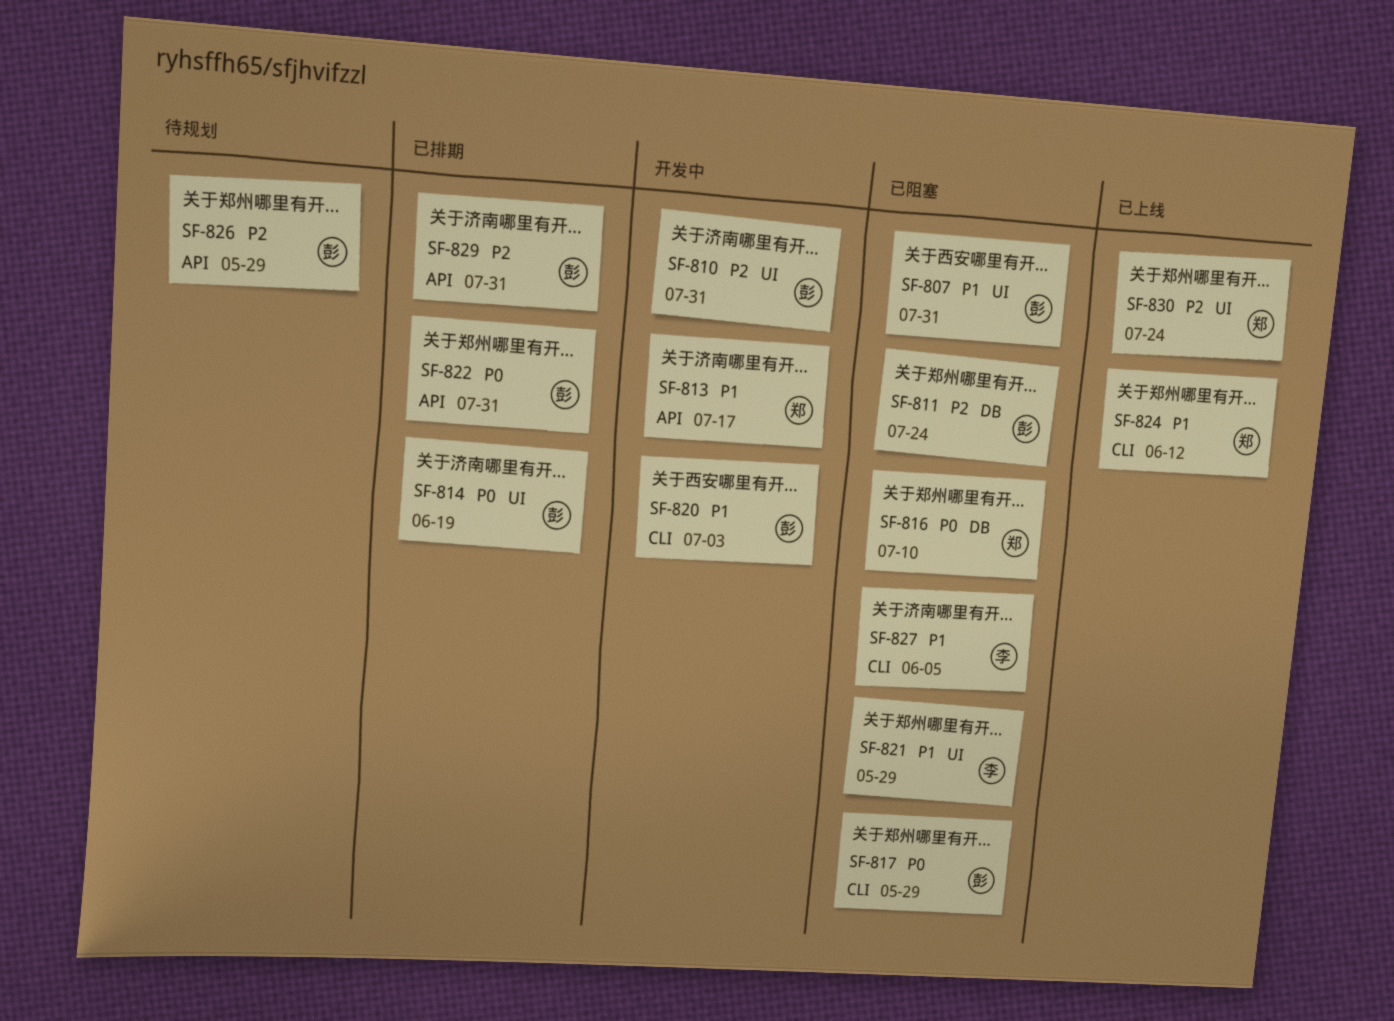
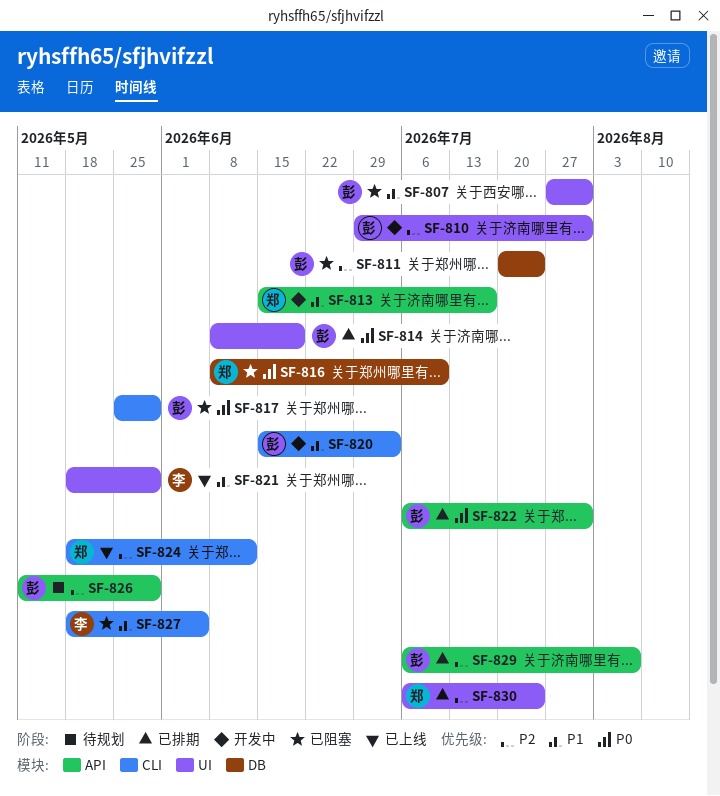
SF-821, status: 已阻塞 -> 已上线
SF-824, priority: P1 -> P2
SF-829, due: Jul 31 -> Aug 7
SF-830, status: 已上线 -> 已排期

